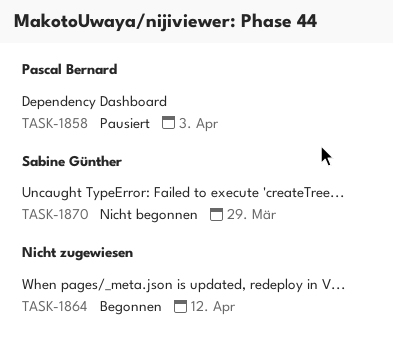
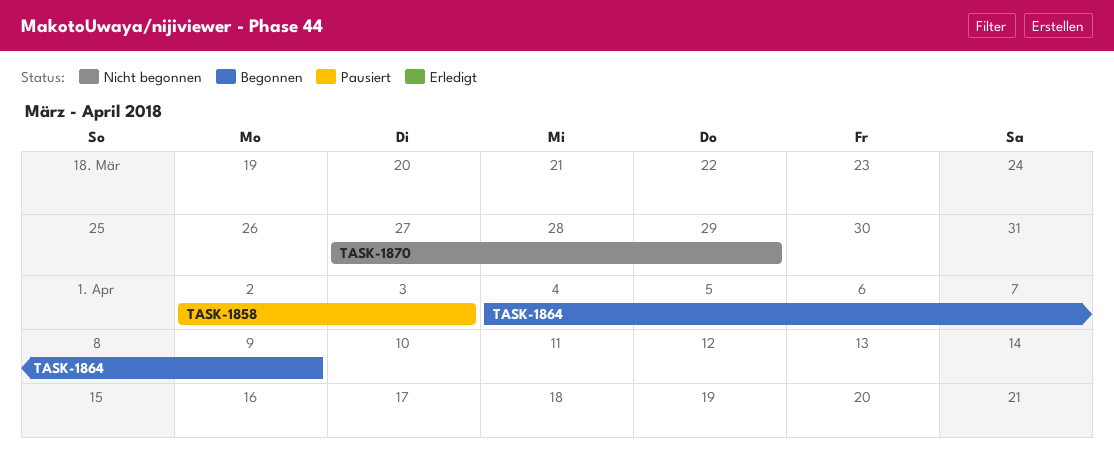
TASK-1864, due: Apr 12 -> Apr 9

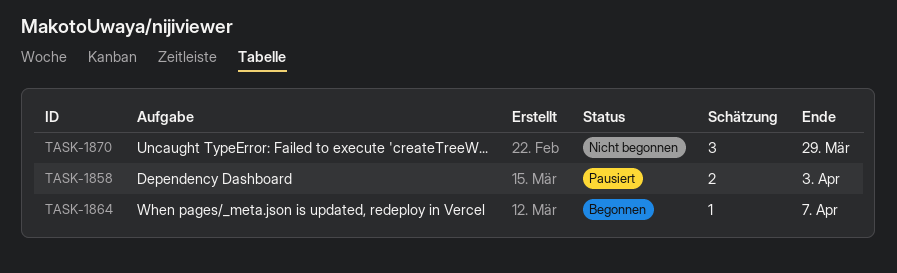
TASK-1864, due: Apr 9 -> Apr 7

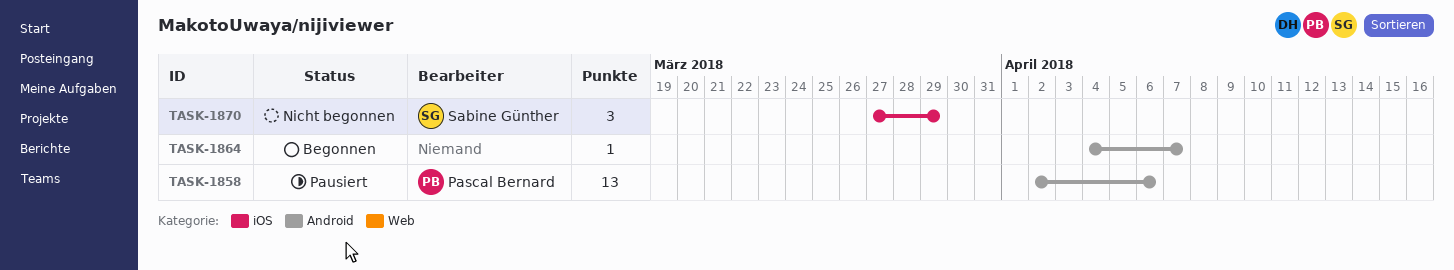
TASK-1858, estimate: 2 -> 13
TASK-1858, due: Apr 3 -> Apr 6

